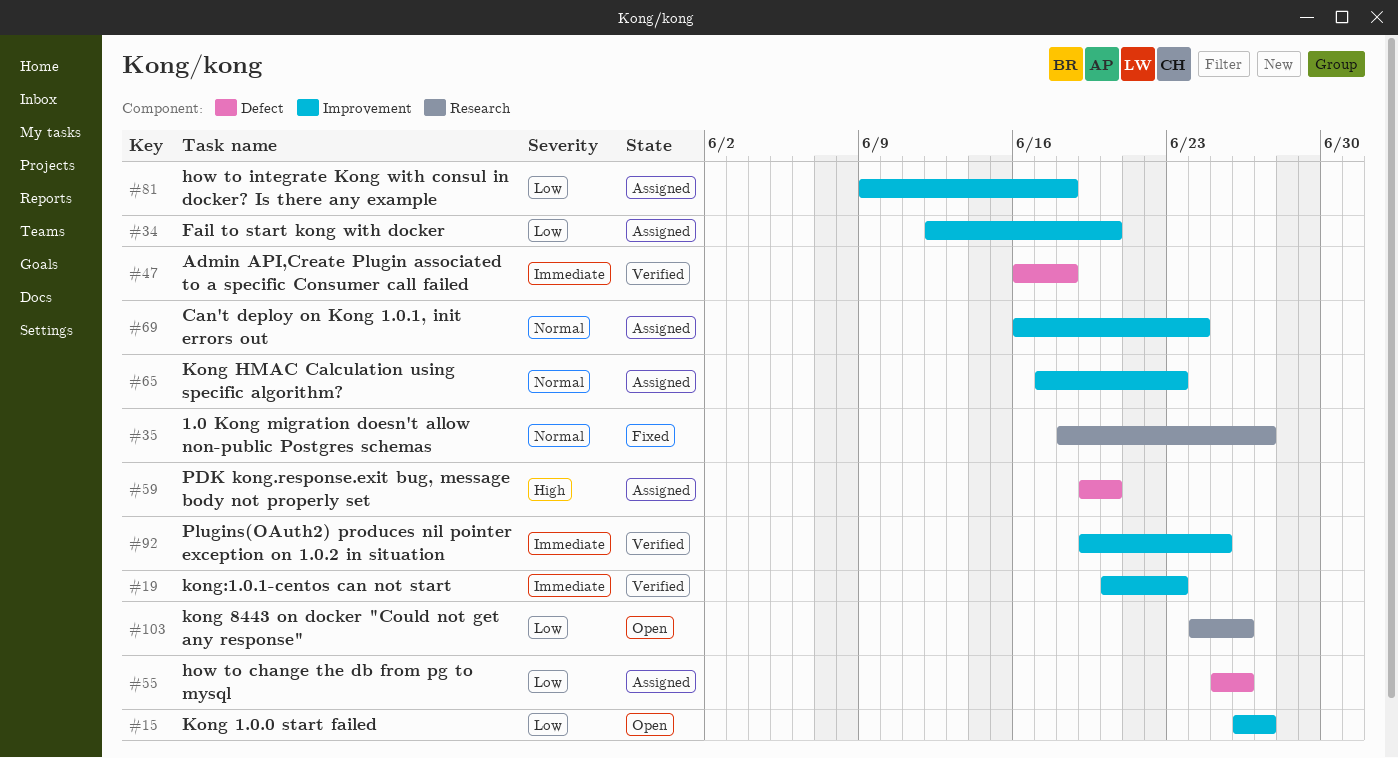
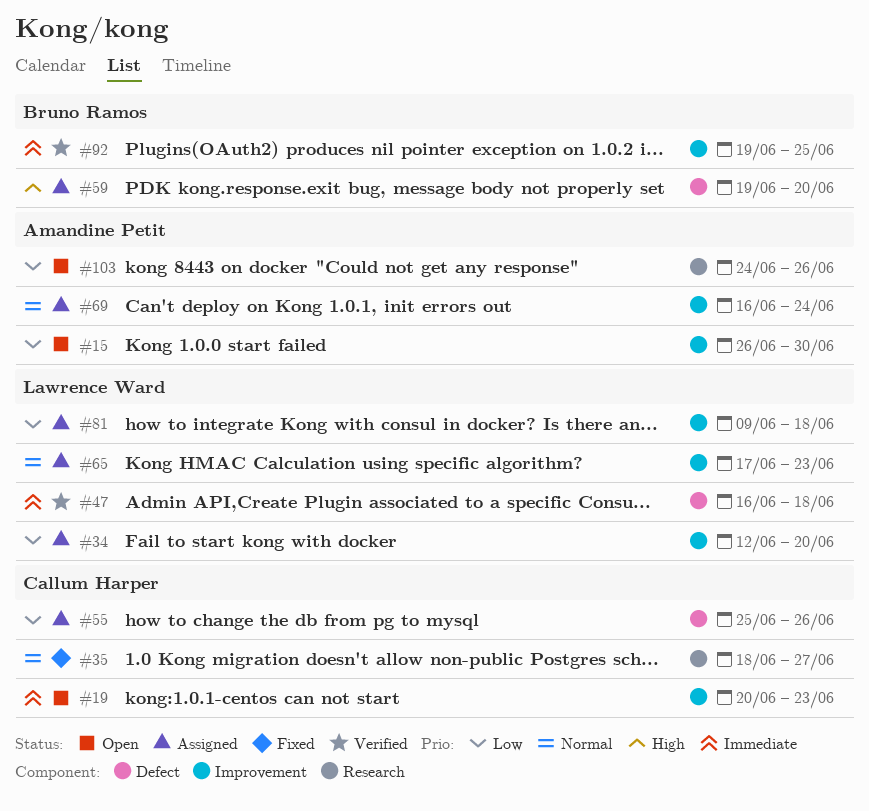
#15, due: Jun 27 -> Jun 30
#19, status: Verified -> Open

